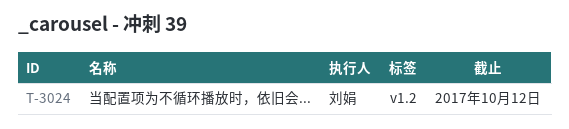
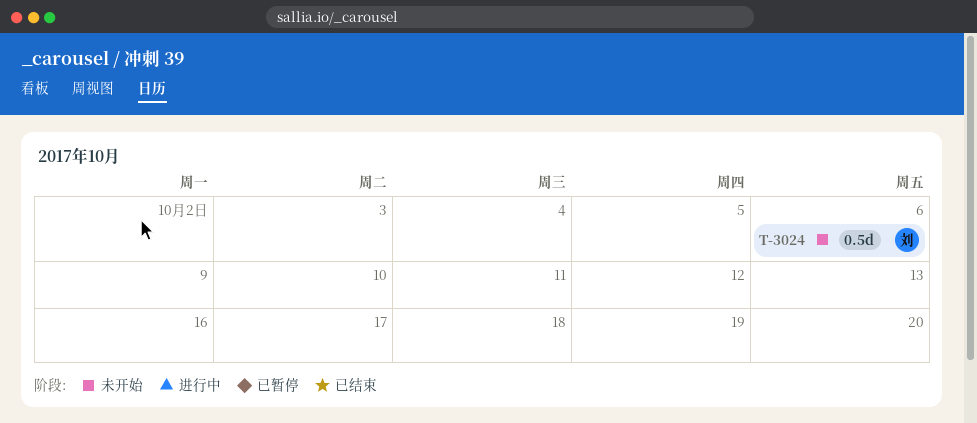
T-3024, due: Oct 12 -> Oct 6

